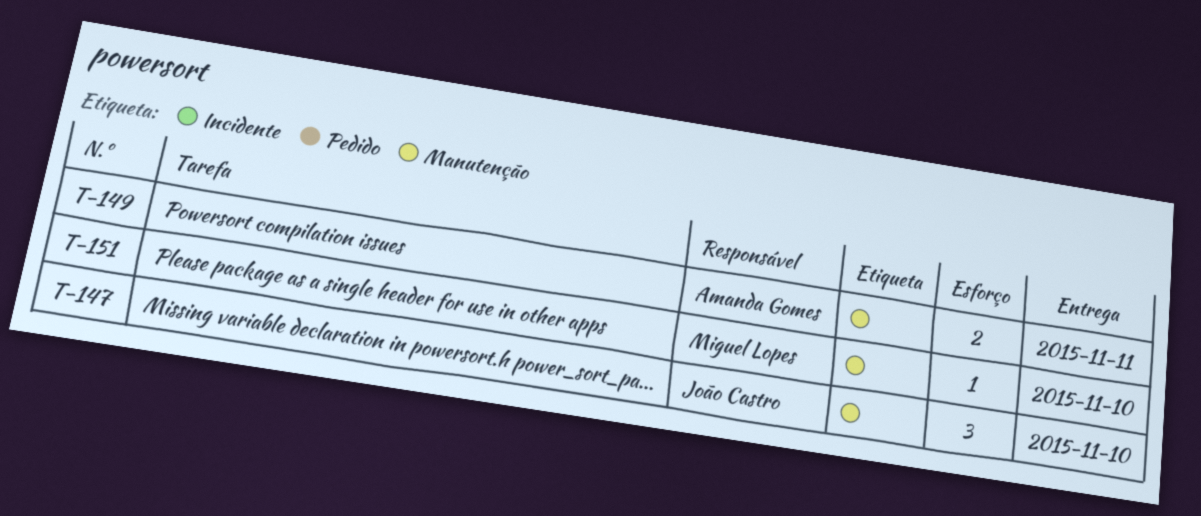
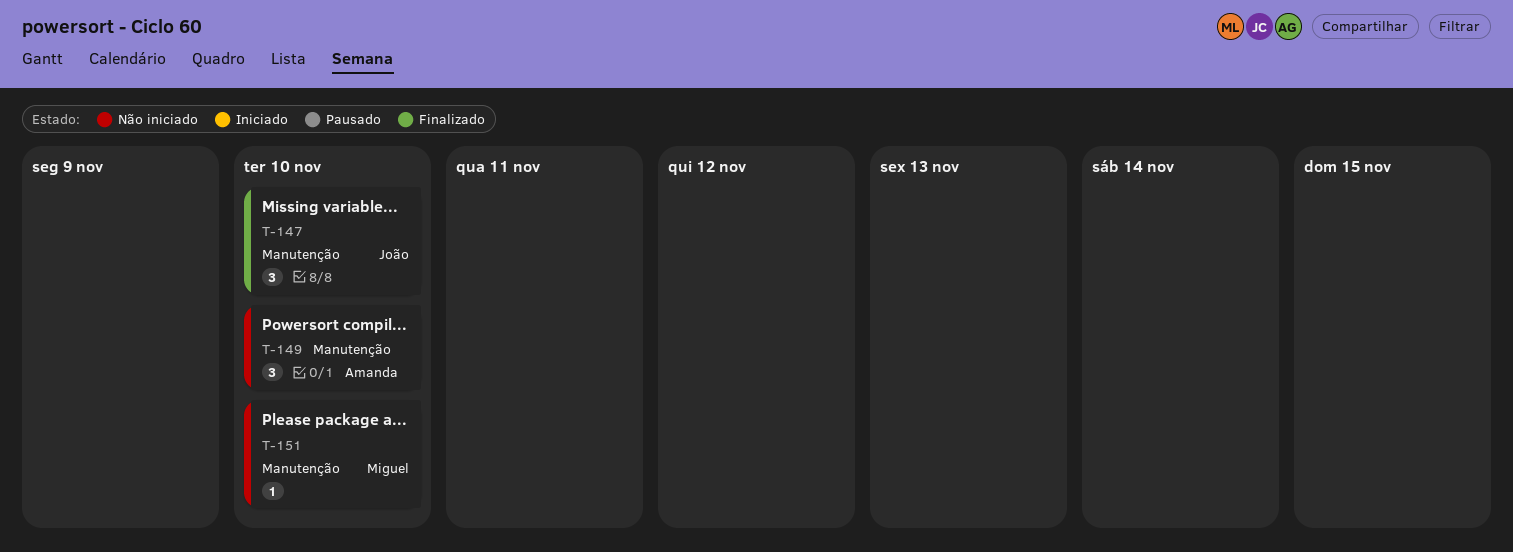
T-149, estimate: 2 -> 3
T-149, due: Nov 11 -> Nov 10

